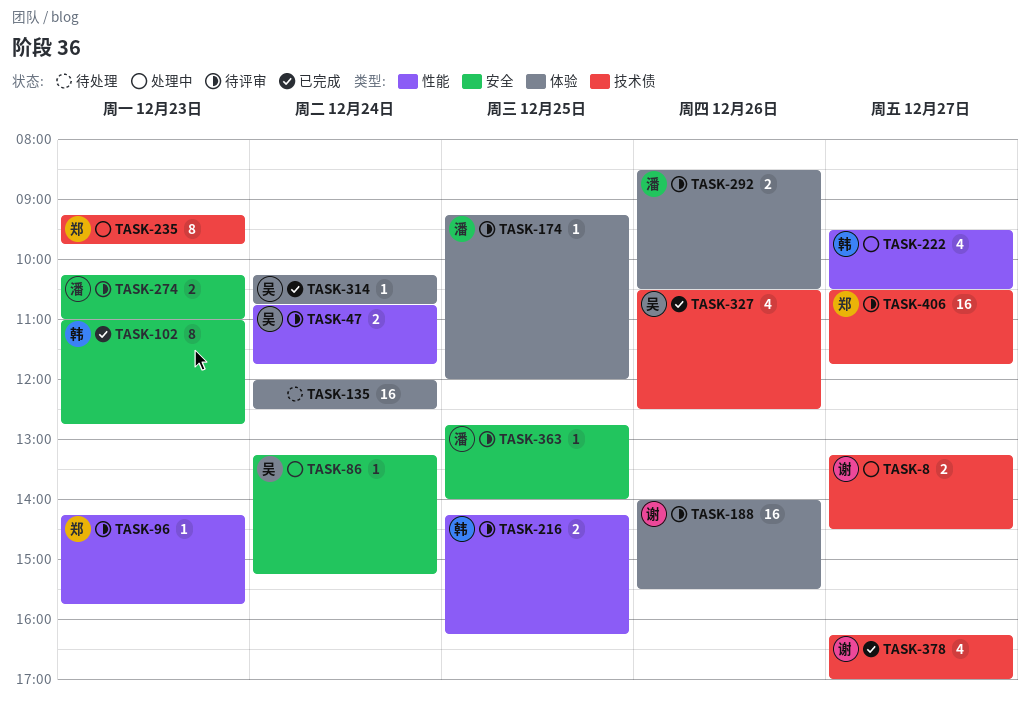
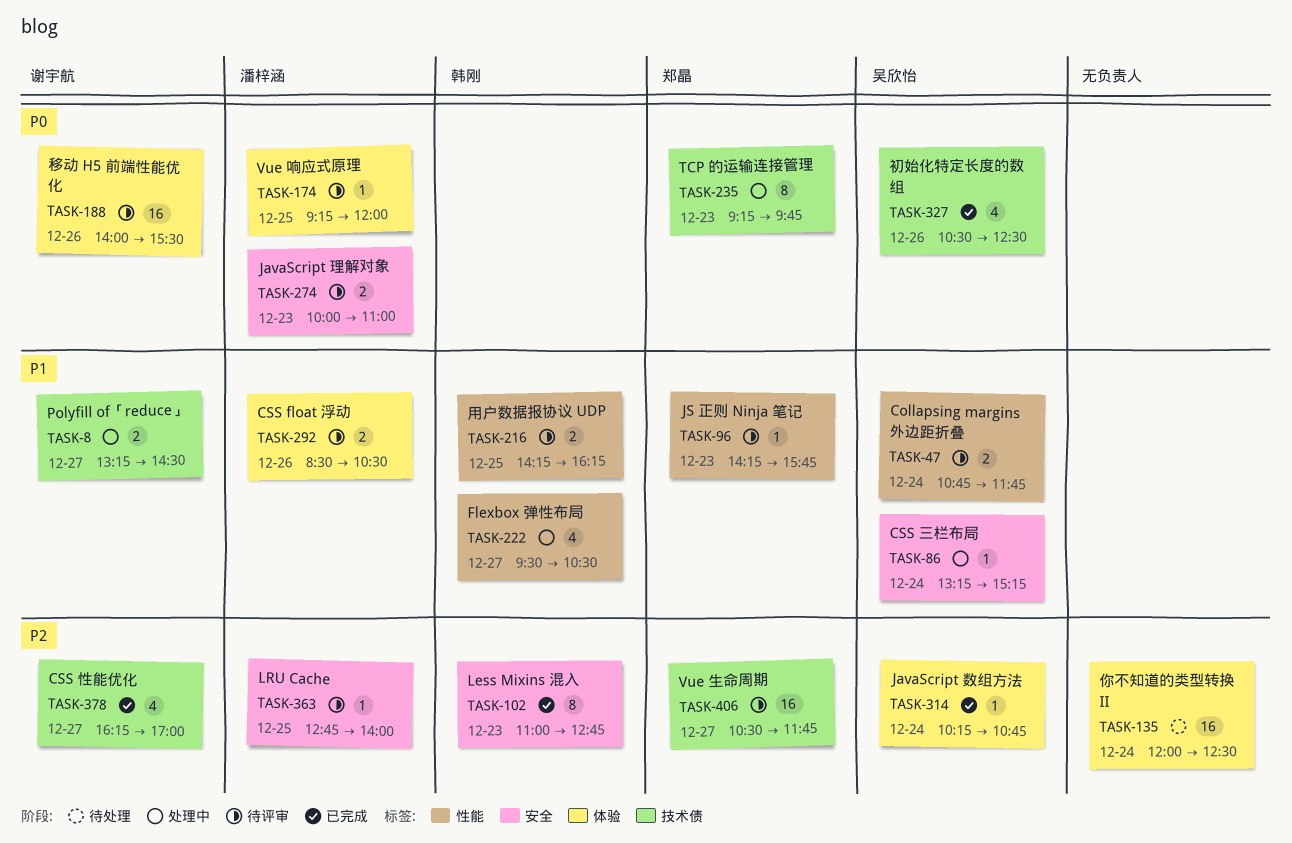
TASK-274, begins: 10:15 -> 10:00

